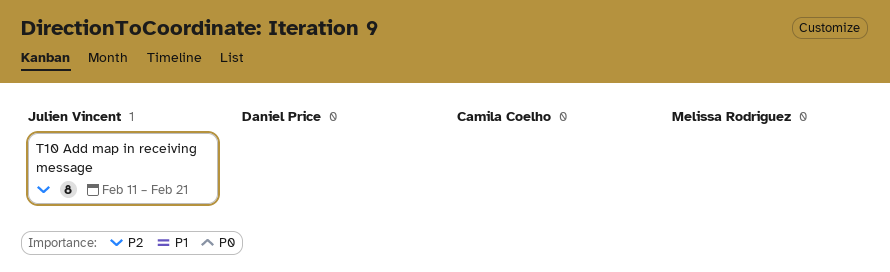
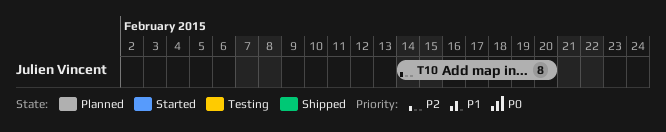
T10, start: Feb 11 -> Feb 14
T10, due: Feb 21 -> Feb 20

